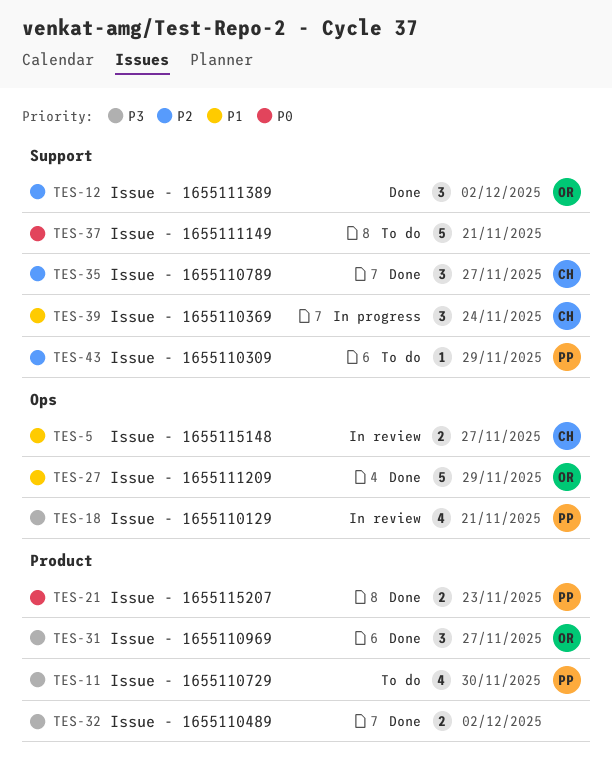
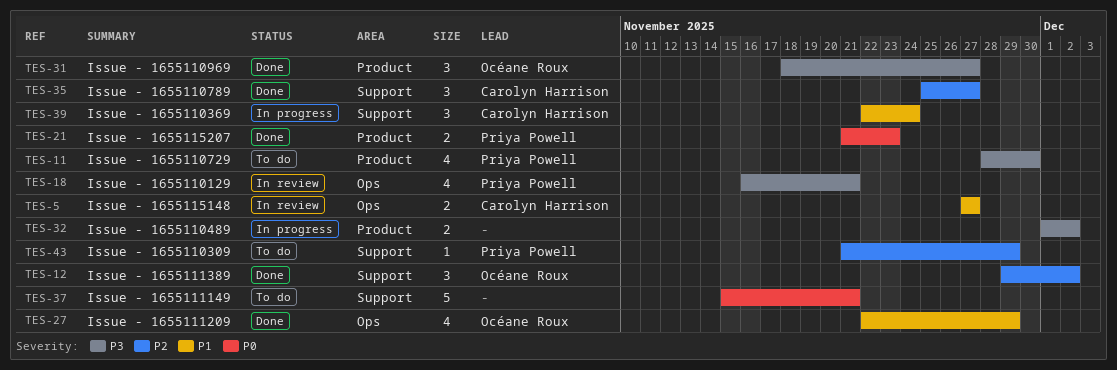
TES-27, estimate: 5 -> 4
TES-32, status: Done -> In progress

